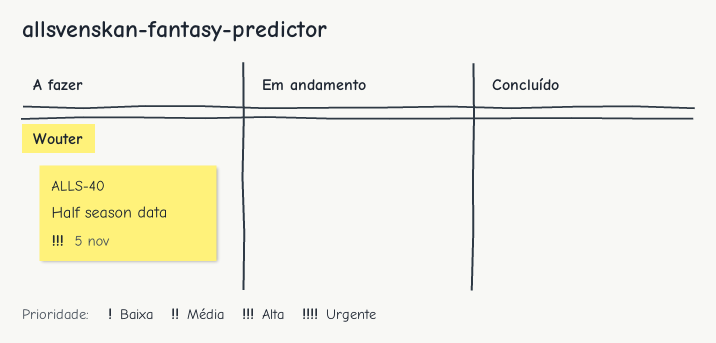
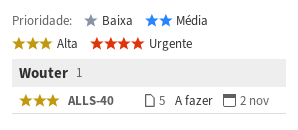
ALLS-40, due: Nov 5 -> Nov 2

